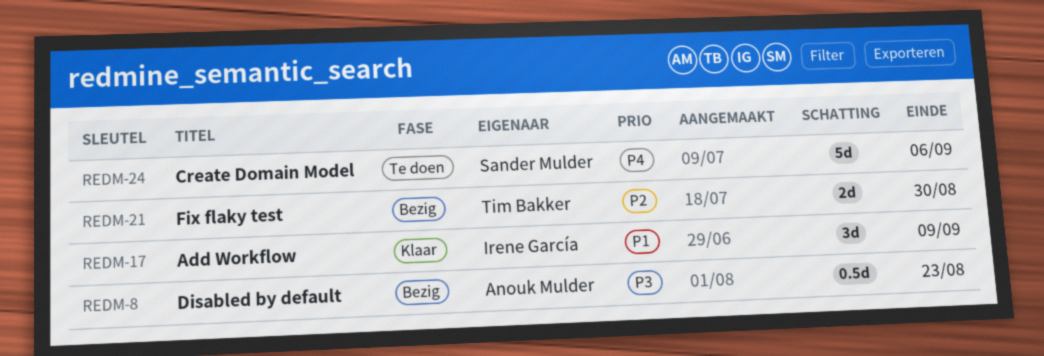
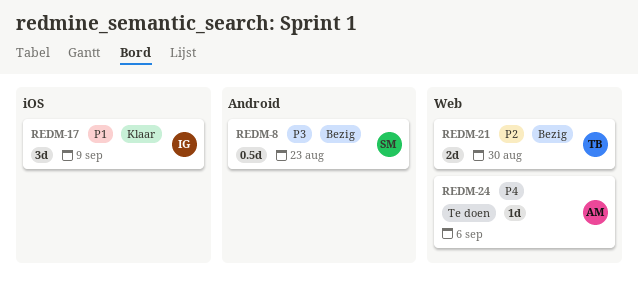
REDM-8, owner: Anouk Mulder -> Sander Mulder
REDM-24, owner: Sander Mulder -> Anouk Mulder
REDM-24, estimate: 5d -> 1d

